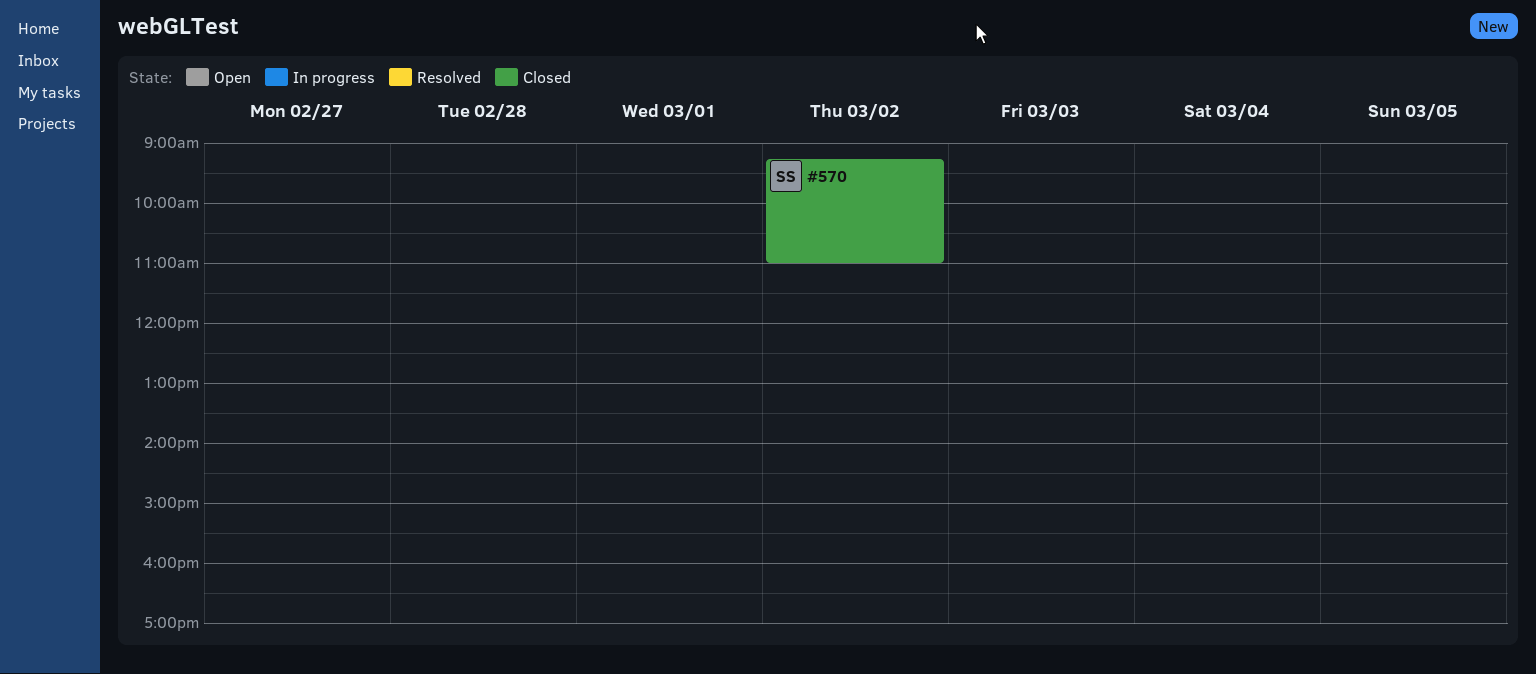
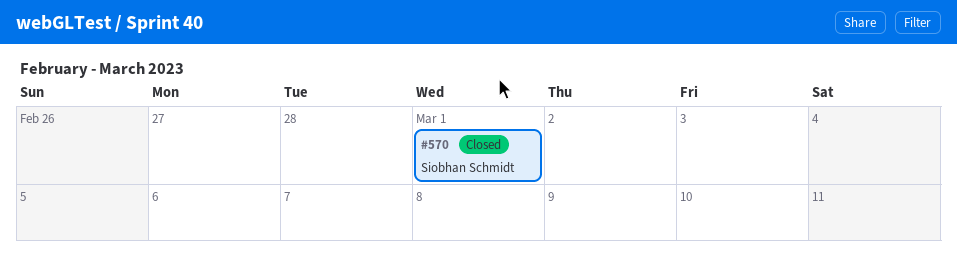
#570, day: Mar 2 -> Mar 1

